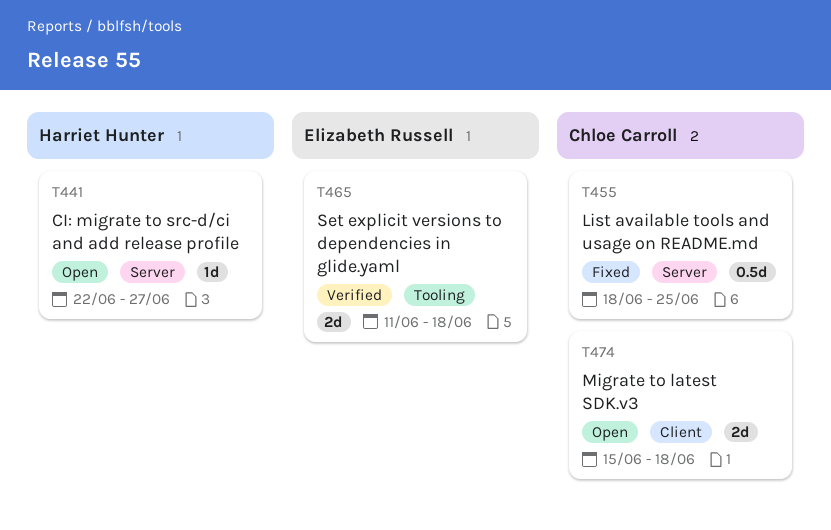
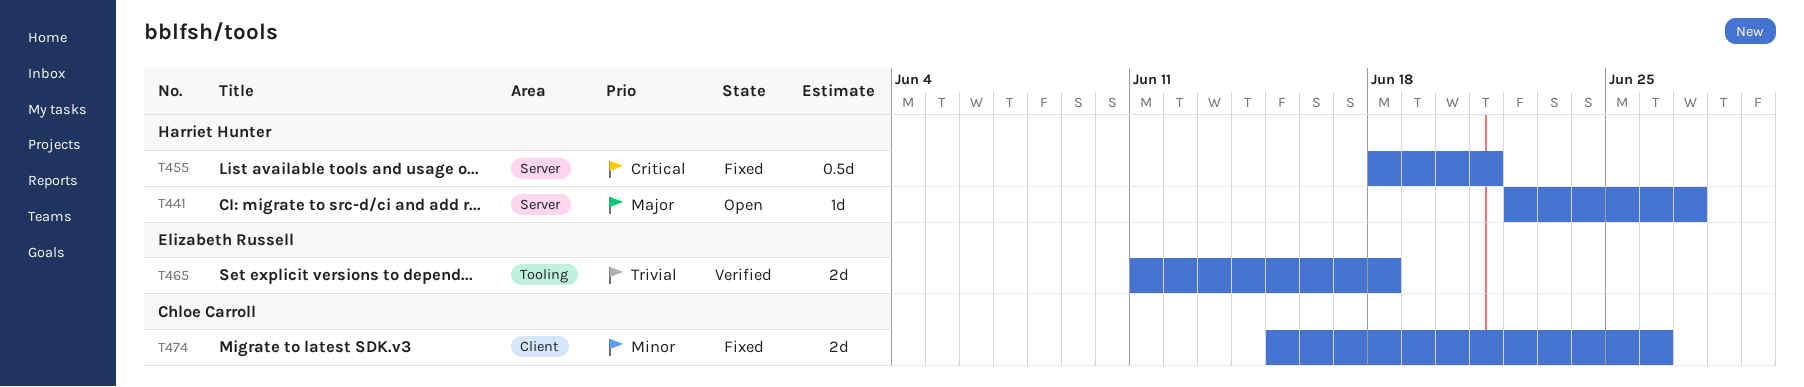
T455, owner: Chloe Carroll -> Harriet Hunter
T455, due: Jun 25 -> Jun 21
T474, status: Open -> Fixed
T474, due: Jun 18 -> Jun 26

